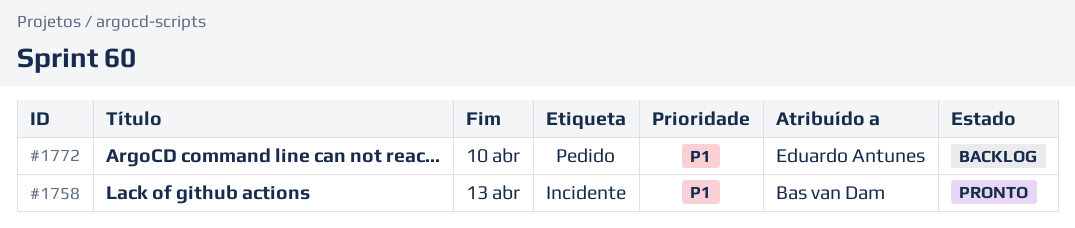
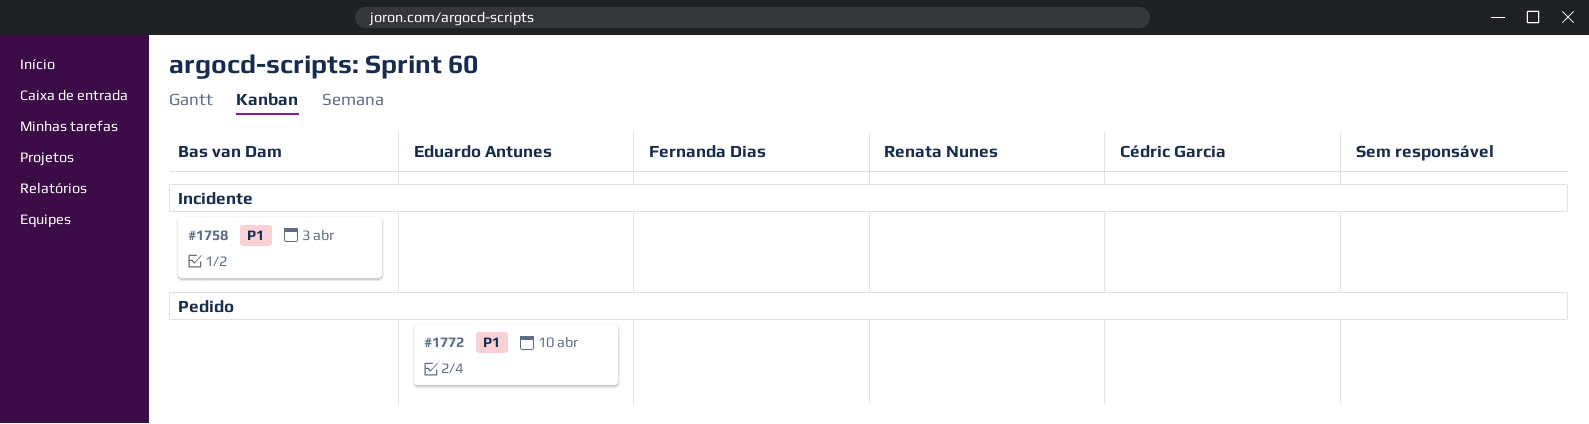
#1758, due: Apr 13 -> Apr 3

